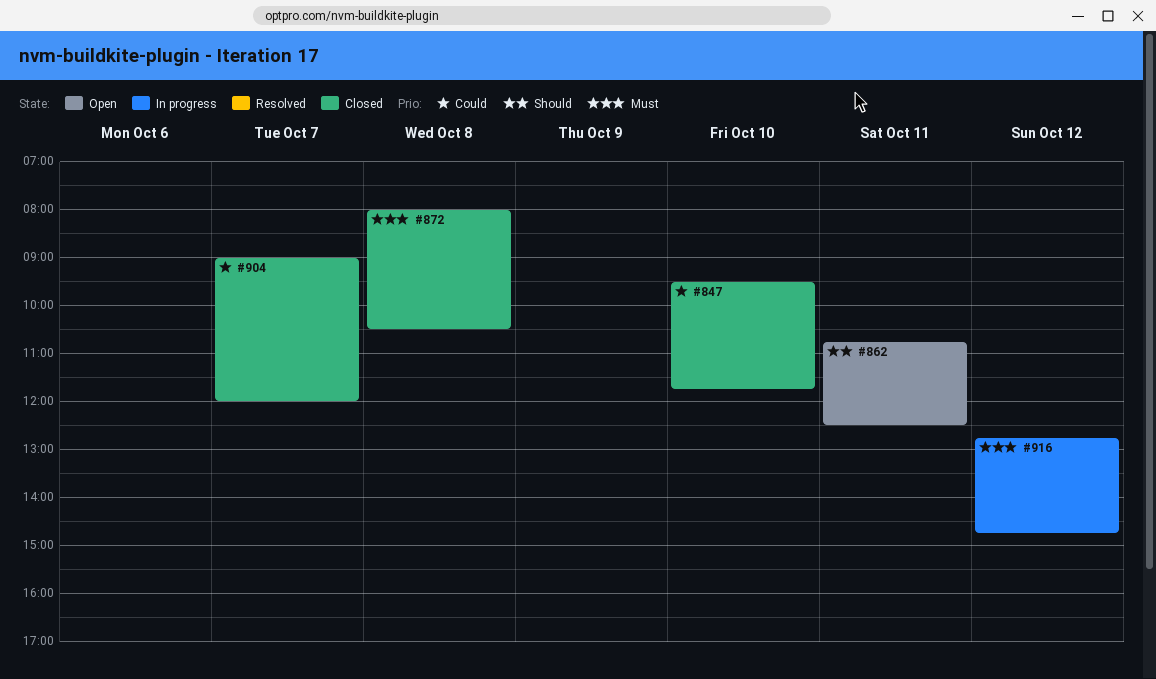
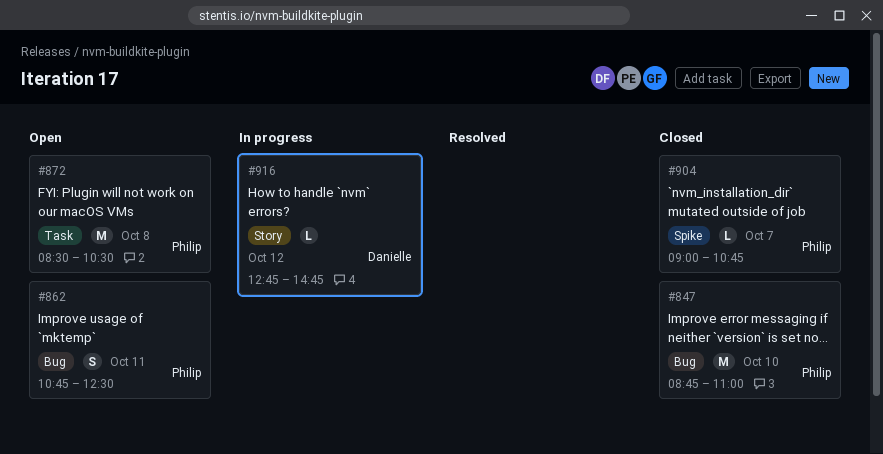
#847, begins: 09:30 -> 08:45
#847, ends: 11:45 -> 11:00
#872, status: Closed -> Open
#872, begins: 08:00 -> 08:30
#904, ends: 12:00 -> 10:45

